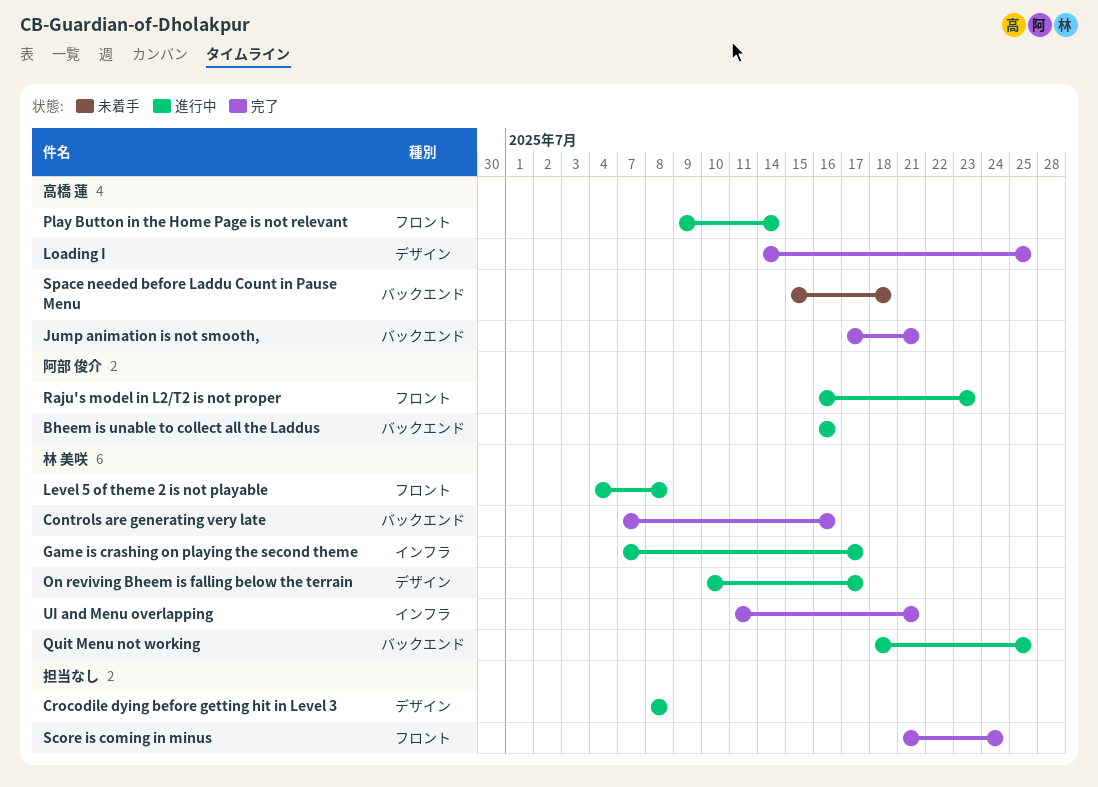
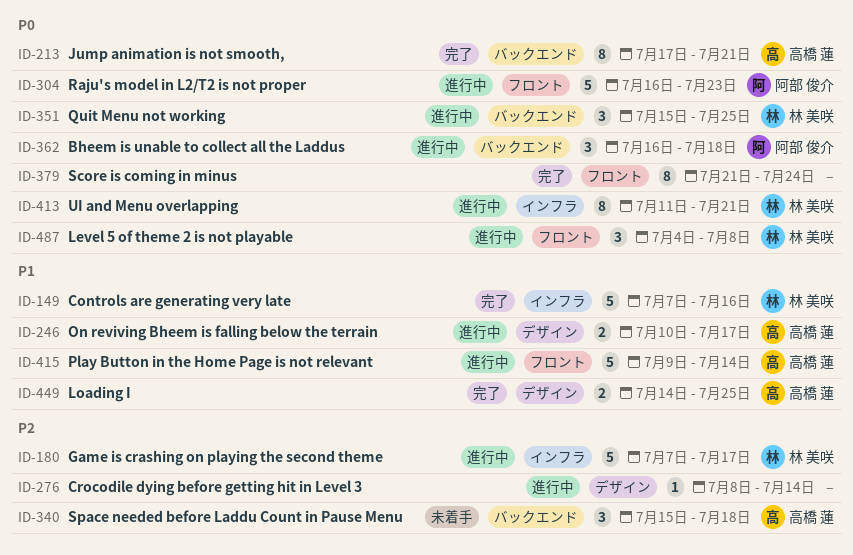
Bheem is unable to collect all the Laddus, due: Jul 16 -> Jul 18
Controls are generating very late, label: バックエンド -> インフラ
Crocodile dying before getting hit in Level 3, due: Jul 8 -> Jul 14
On reviving Bheem is falling below the terrain, owner: 林 美咲 -> 高橋 蓮
Quit Menu not working, start: Jul 18 -> Jul 15
UI and Menu overlapping, status: 完了 -> 進行中

